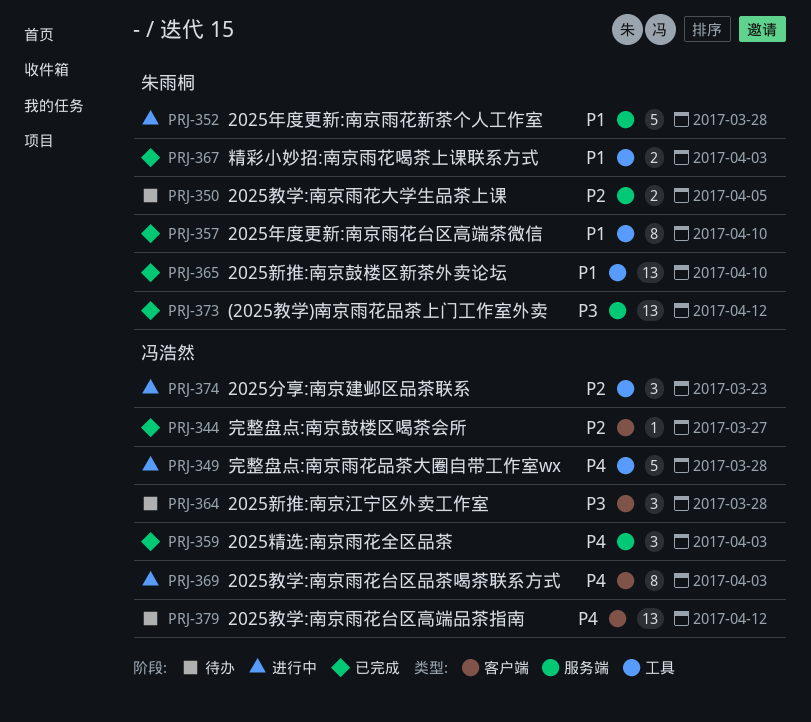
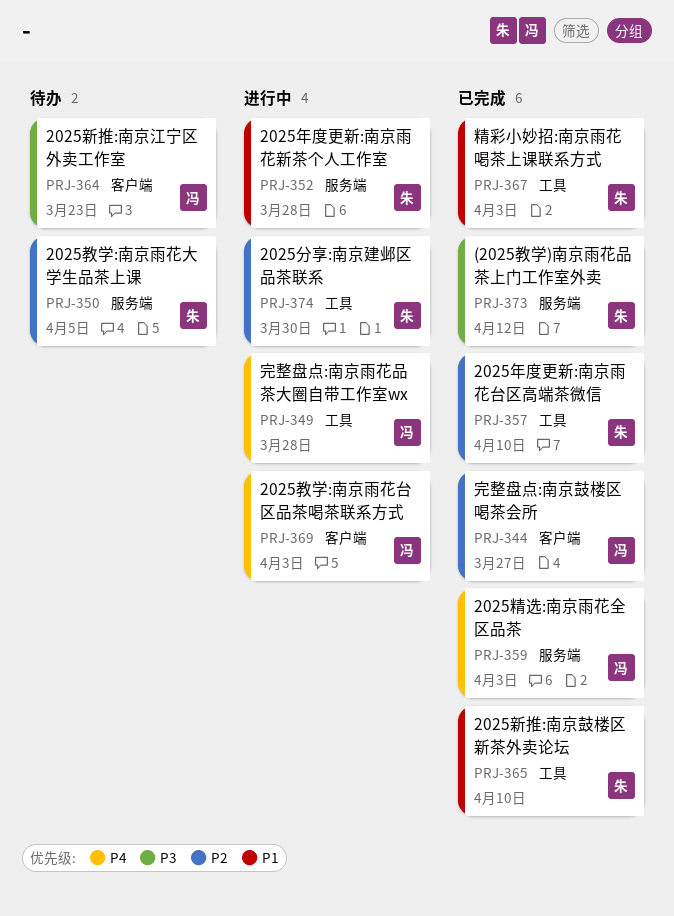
PRJ-357, priority: P1 -> P2
PRJ-364, due: Mar 28 -> Mar 23
PRJ-374, owner: 冯浩然 -> 朱雨桐
PRJ-374, due: Mar 23 -> Mar 30
PRJ-379: present -> none

